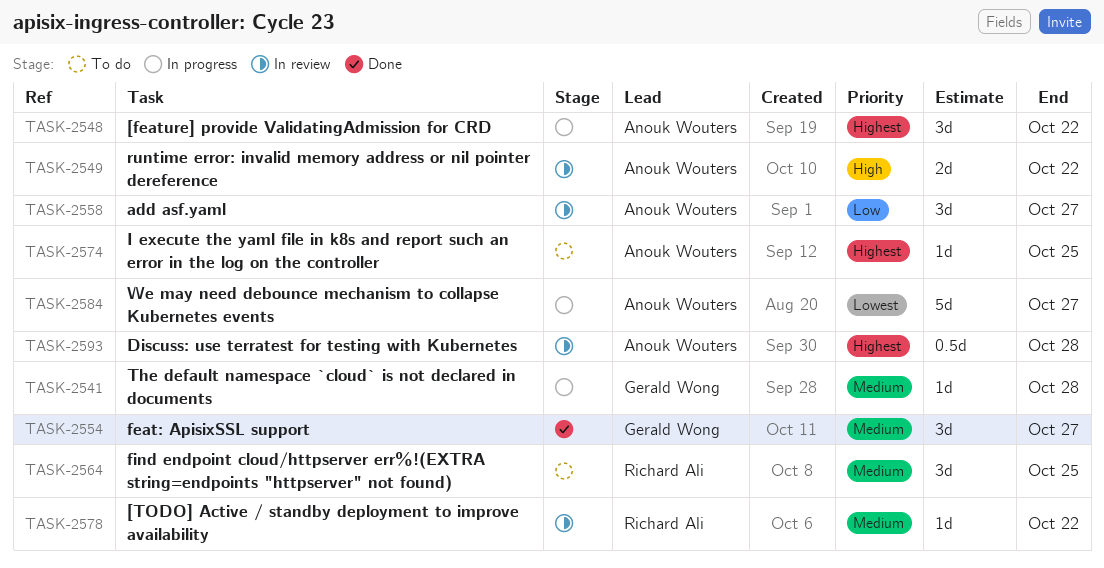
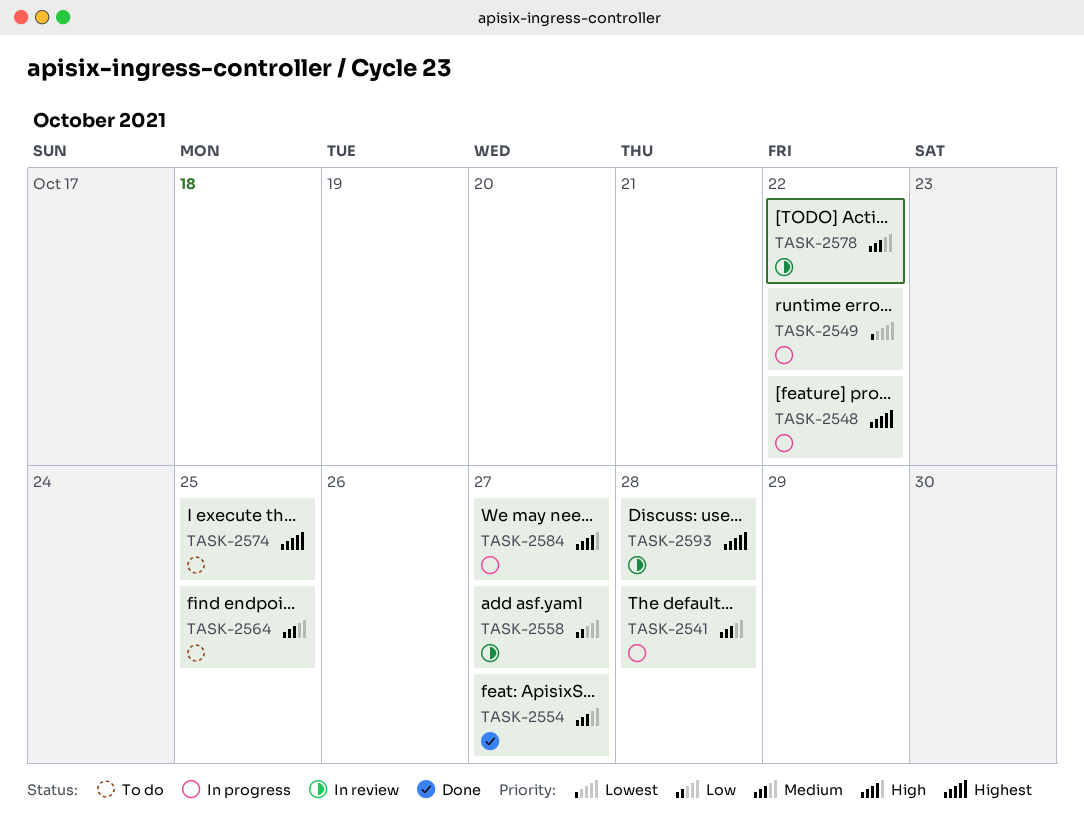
TASK-2549, status: In review -> In progress
TASK-2549, priority: High -> Lowest
TASK-2584, priority: Lowest -> High

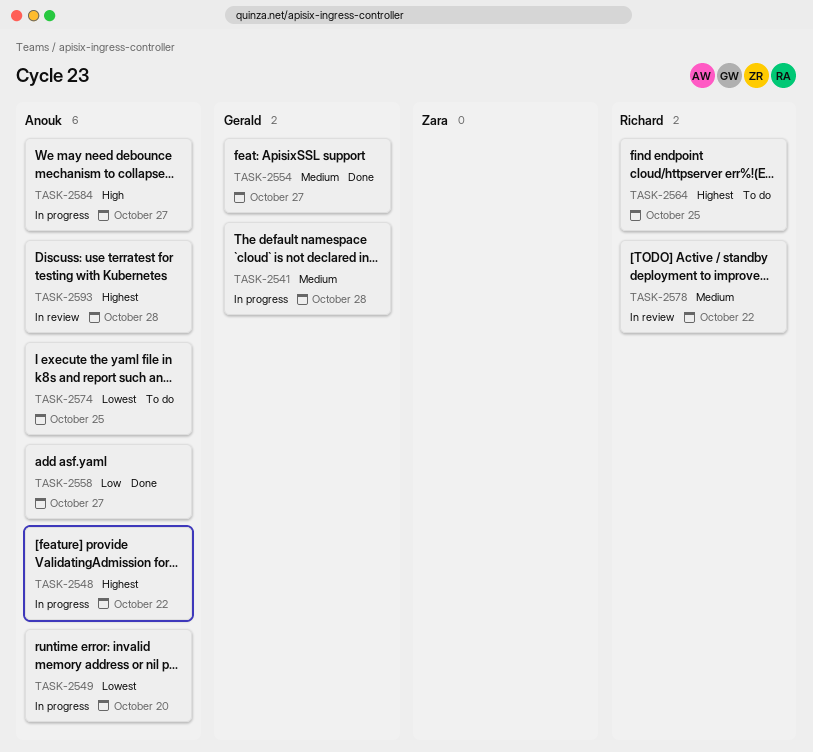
TASK-2549, due: Oct 22 -> Oct 20
TASK-2558, status: In review -> Done
TASK-2564, priority: Medium -> Highest
TASK-2574, priority: Highest -> Lowest

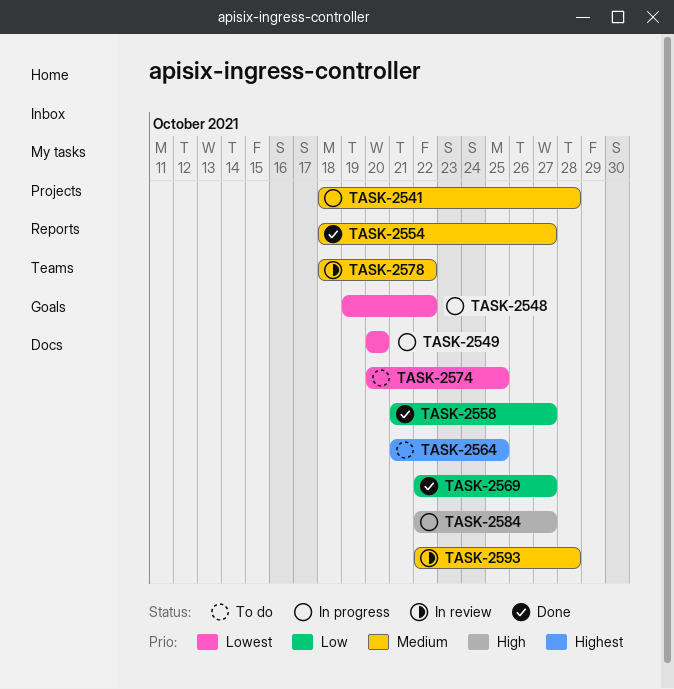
TASK-2548, priority: Highest -> Lowest
TASK-2569: none -> present
TASK-2593, priority: Highest -> Medium

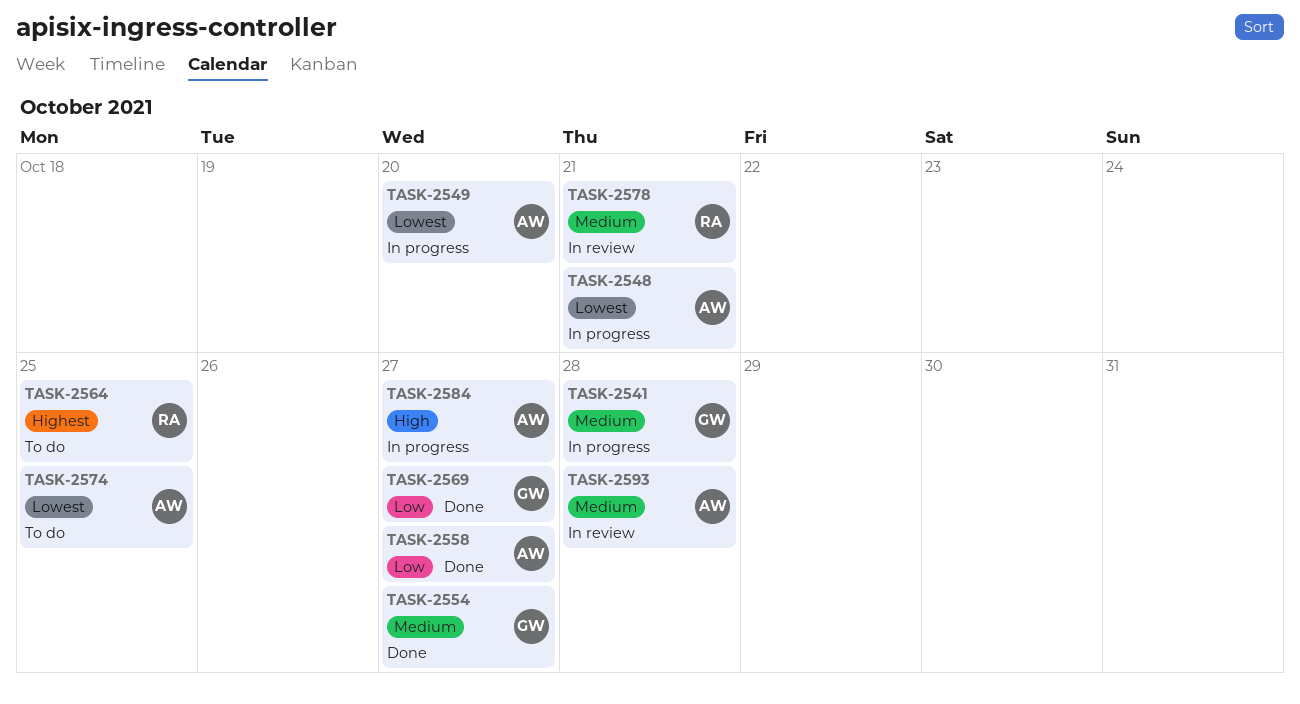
TASK-2548, due: Oct 22 -> Oct 21
TASK-2578, due: Oct 22 -> Oct 21

